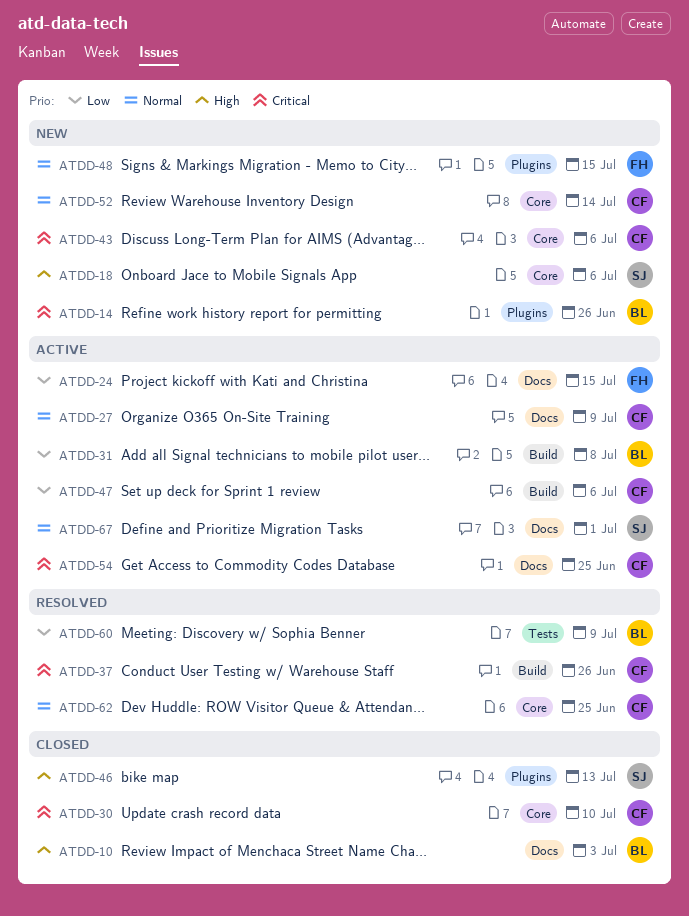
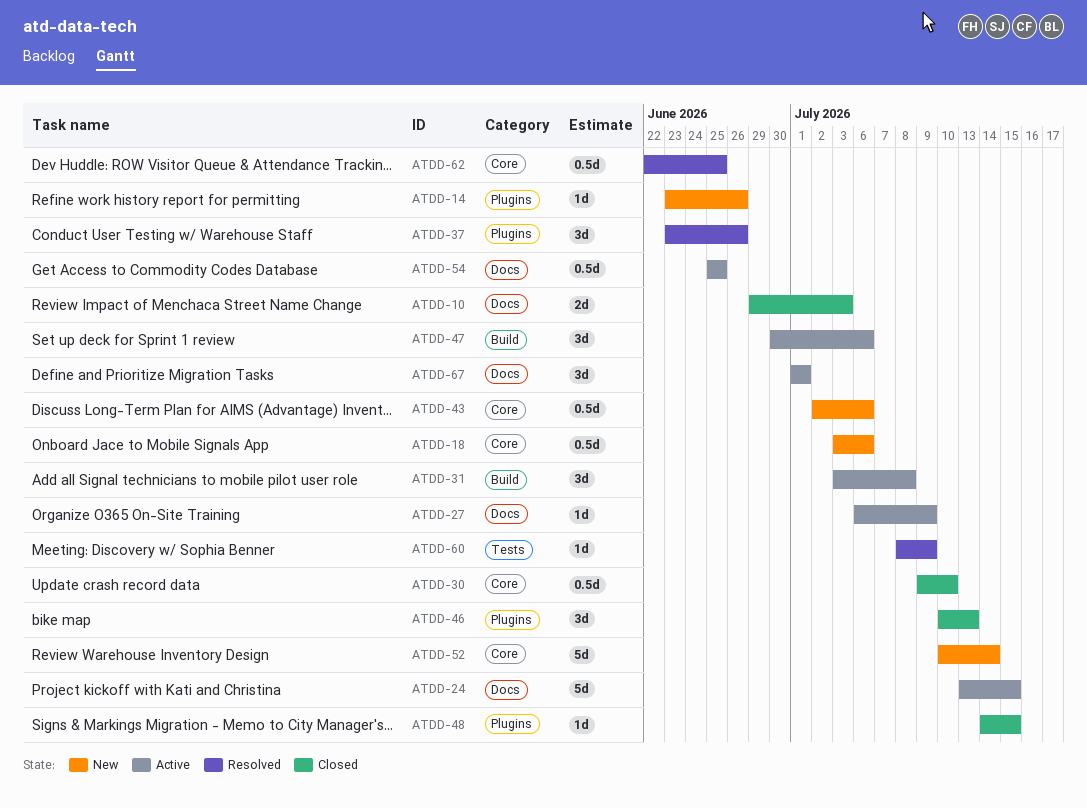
ATDD-37, label: Build -> Plugins
ATDD-48, status: New -> Closed

